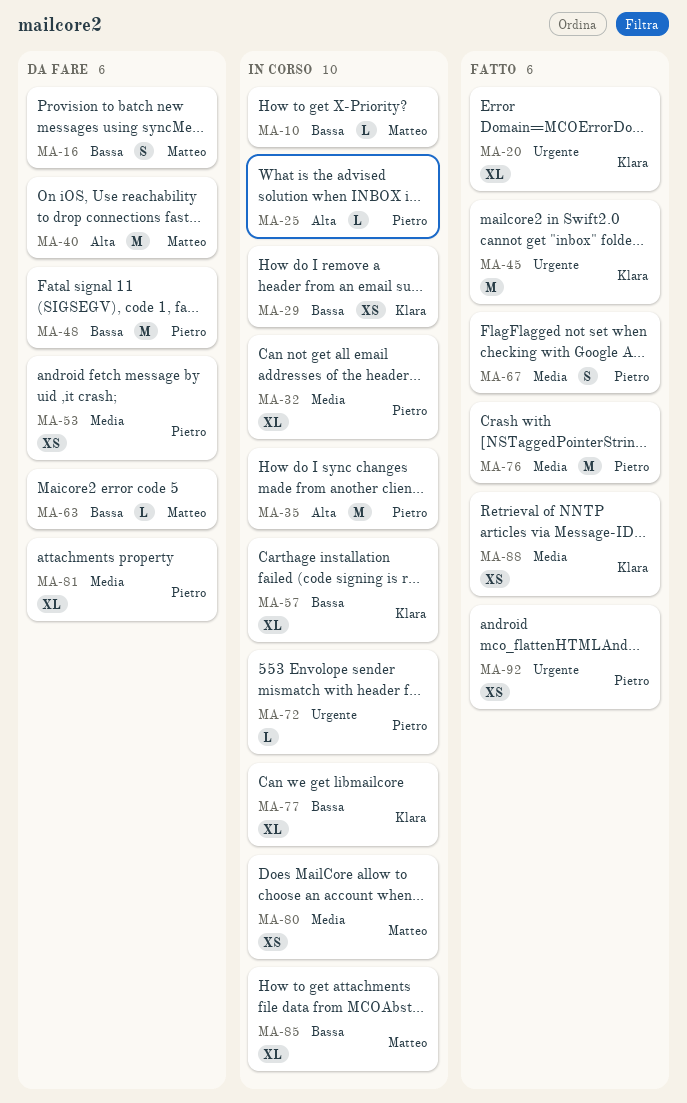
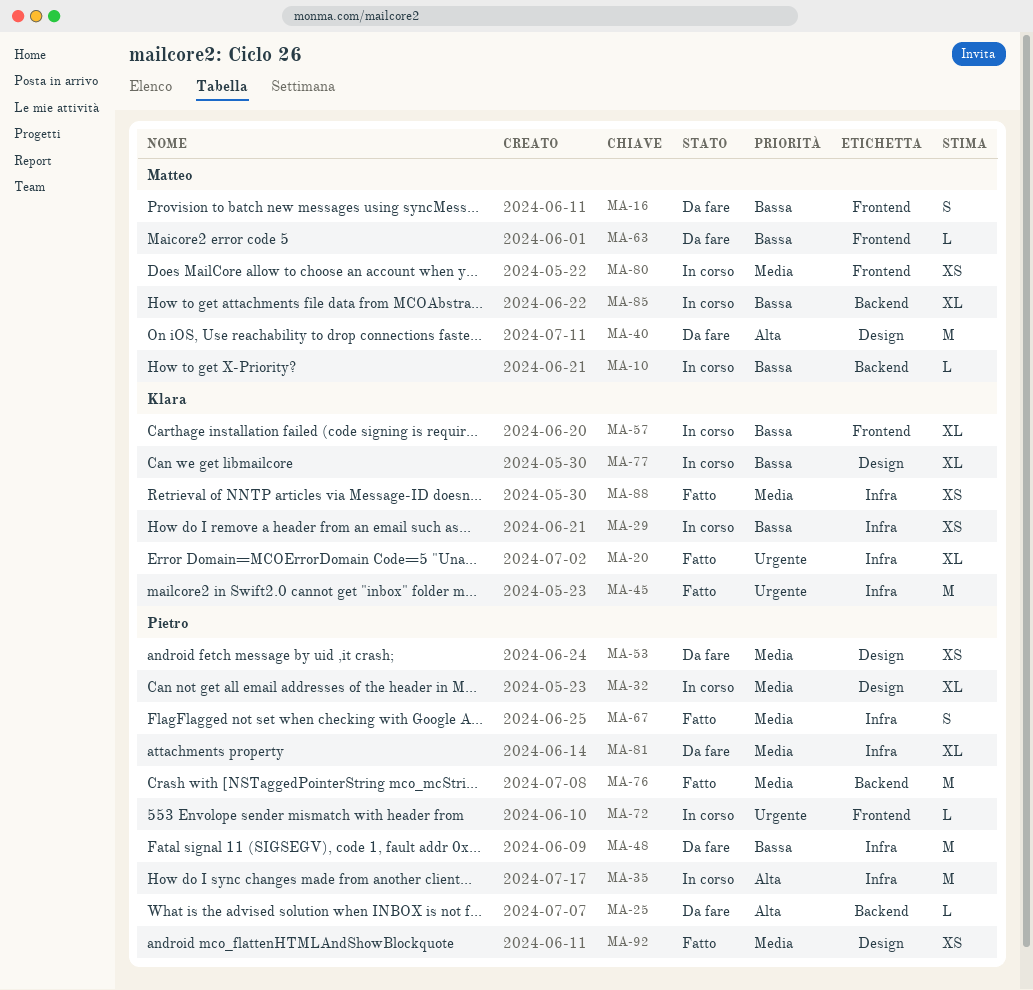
MA-25, status: In corso -> Da fare
MA-92, priority: Urgente -> Media

